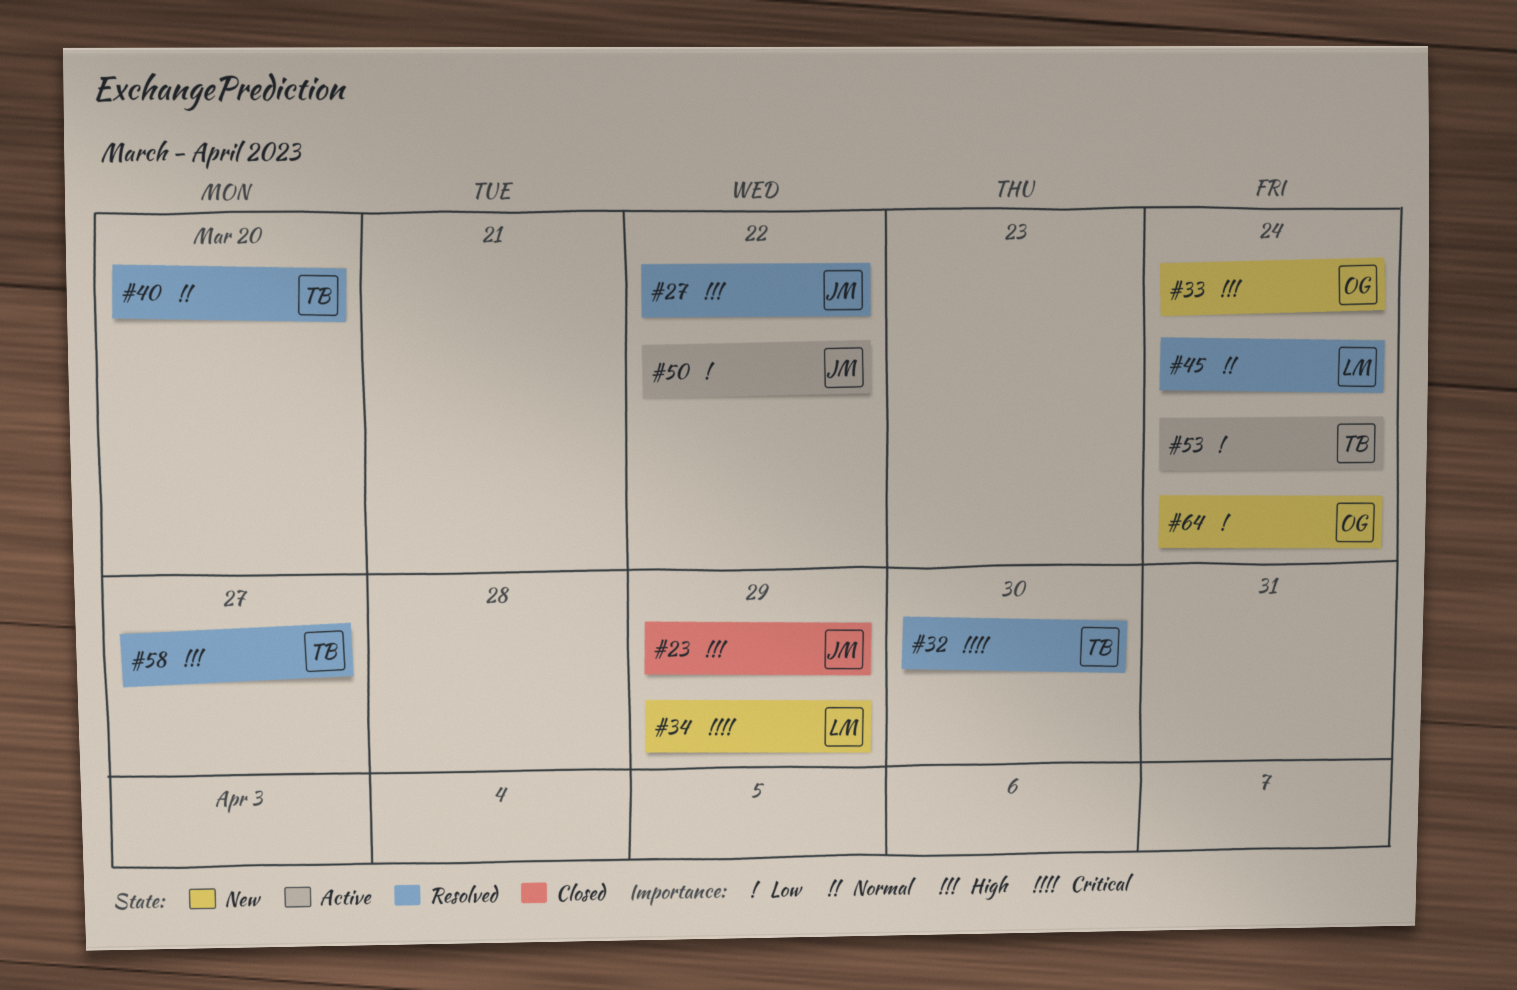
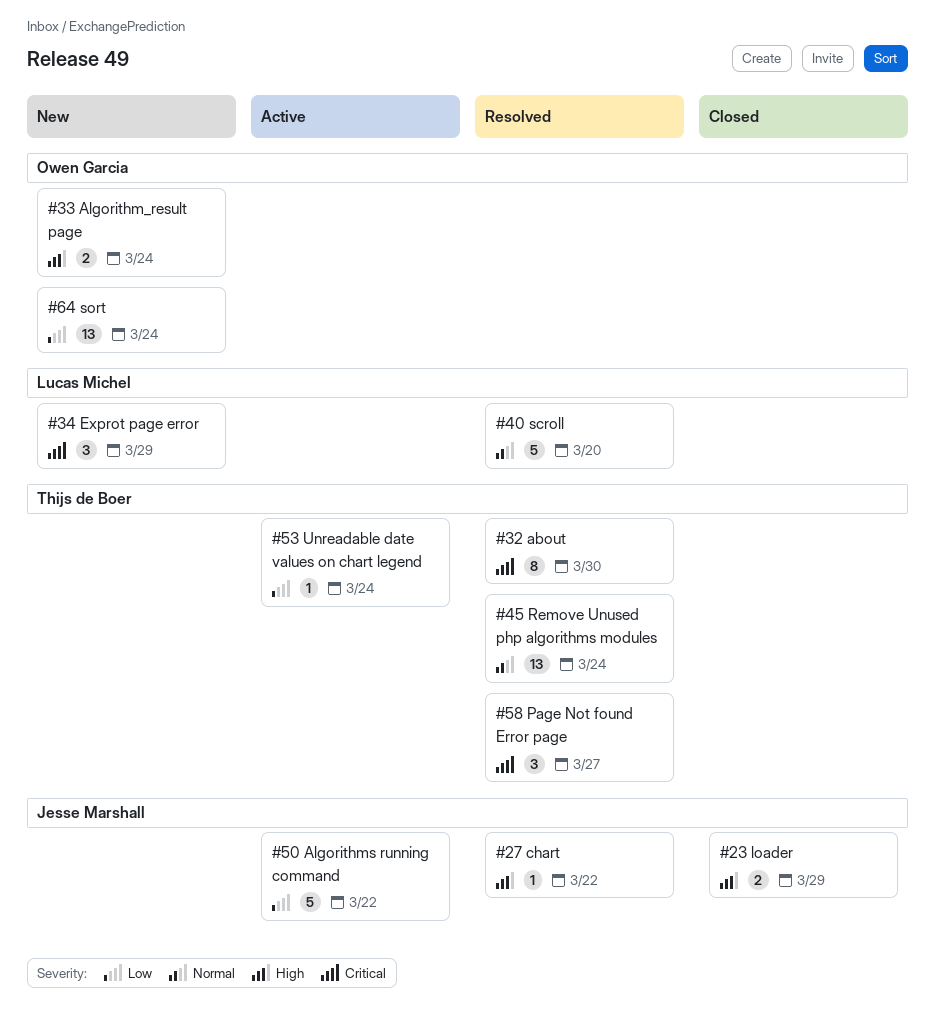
#40, owner: Thijs de Boer -> Lucas Michel
#45, owner: Lucas Michel -> Thijs de Boer
#58, priority: High -> Critical

